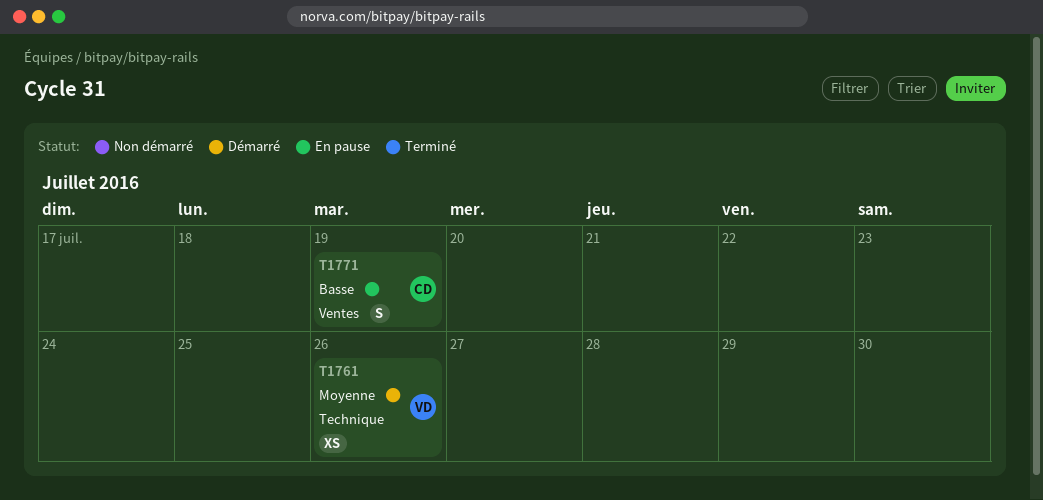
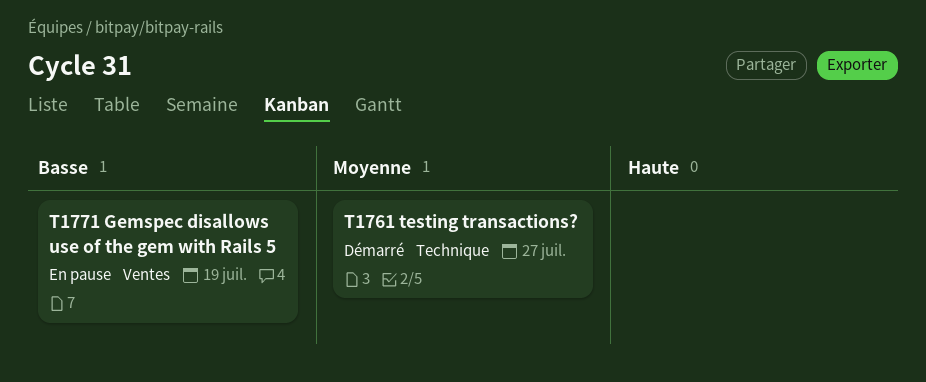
T1761, due: Jul 26 -> Jul 27

